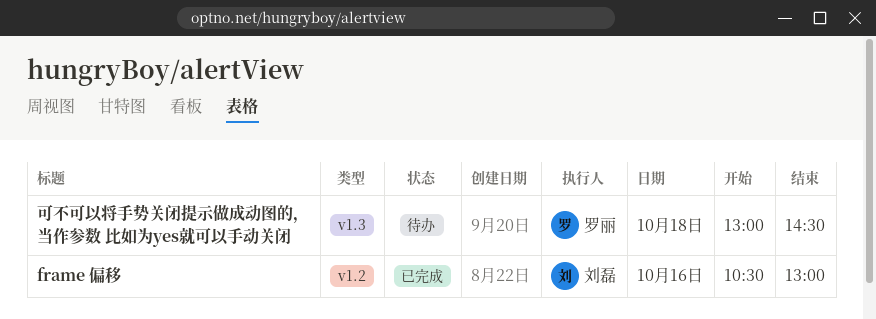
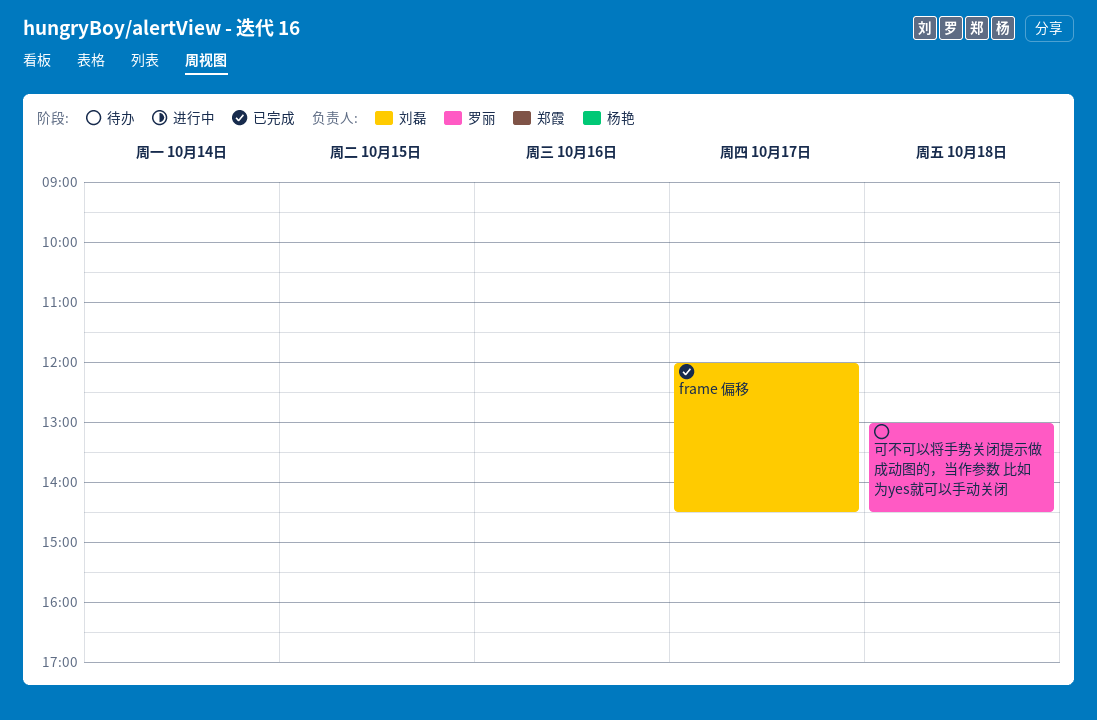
frame 偏移, day: Oct 16 -> Oct 17
frame 偏移, begins: 10:30 -> 12:00
frame 偏移, ends: 13:00 -> 14:30

